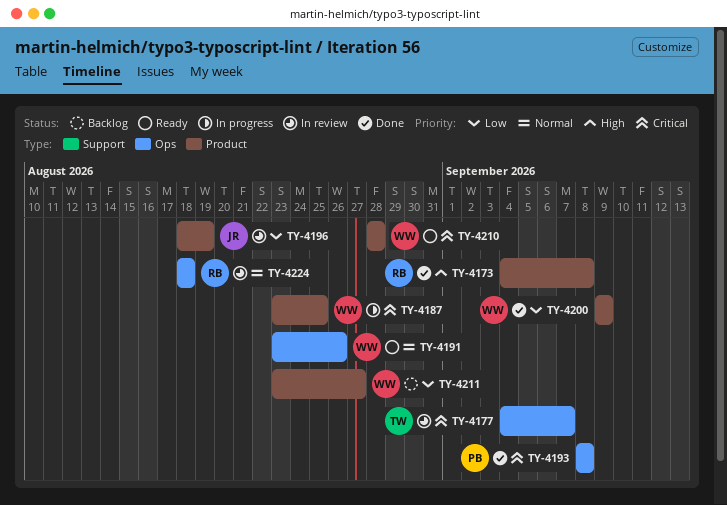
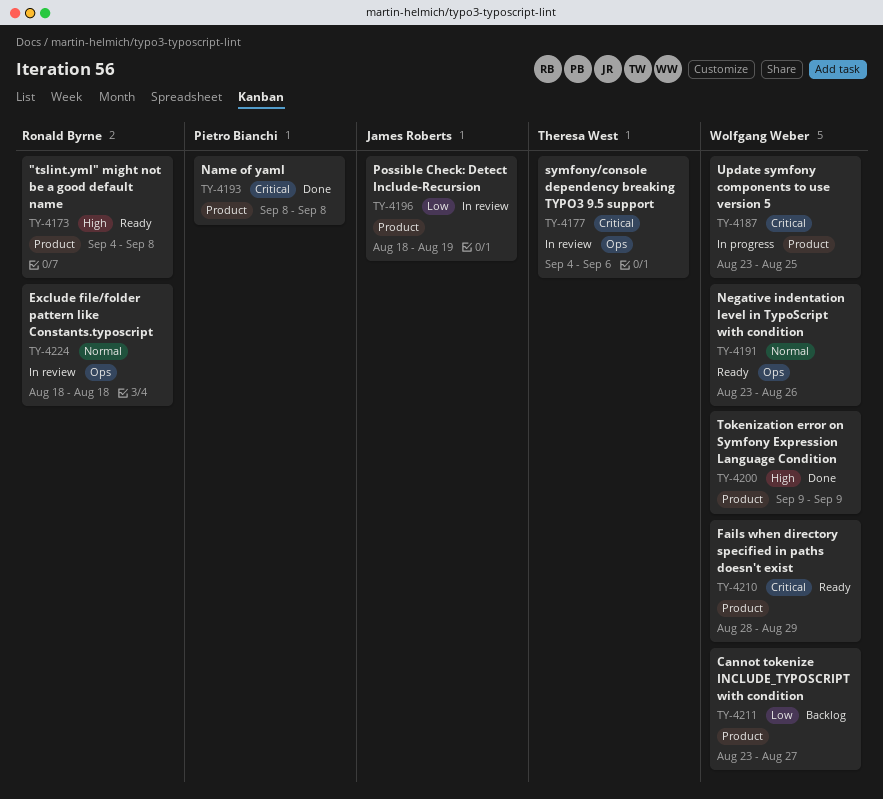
TY-4173, status: Done -> Ready
TY-4177, due: Sep 7 -> Sep 6
TY-4193, label: Ops -> Product
TY-4200, priority: Low -> High
TY-4210, due: Aug 28 -> Aug 29

